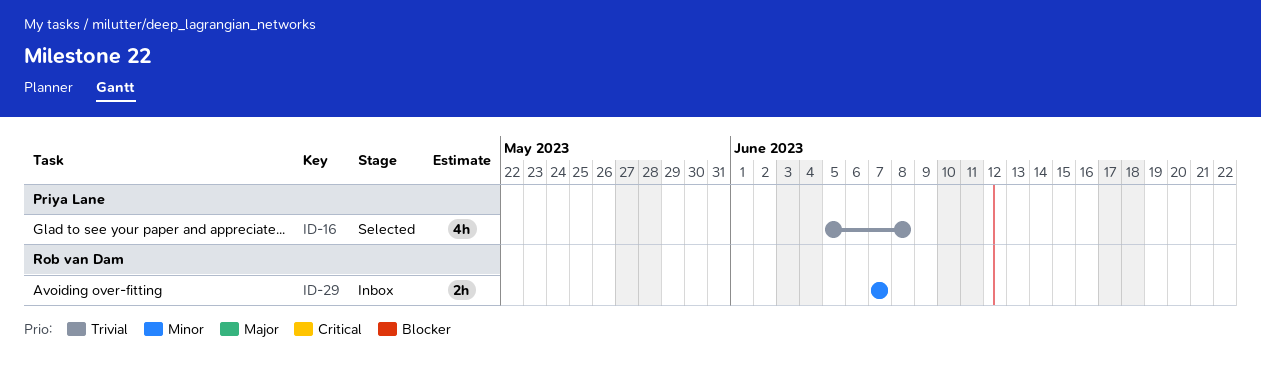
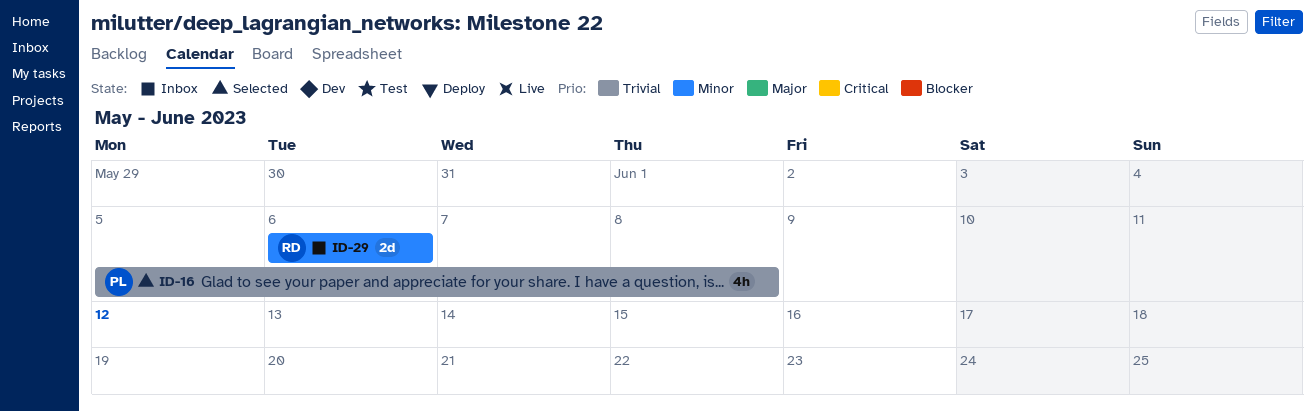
ID-29, estimate: 2h -> 2d
ID-29, start: Jun 7 -> Jun 6
ID-29, due: Jun 7 -> Jun 6

